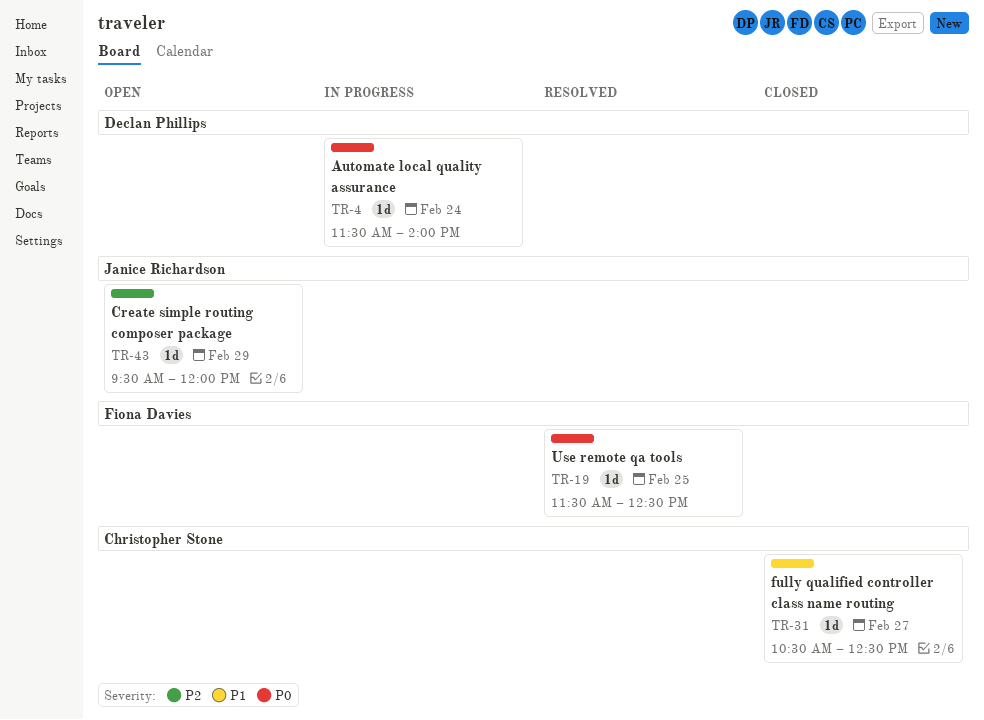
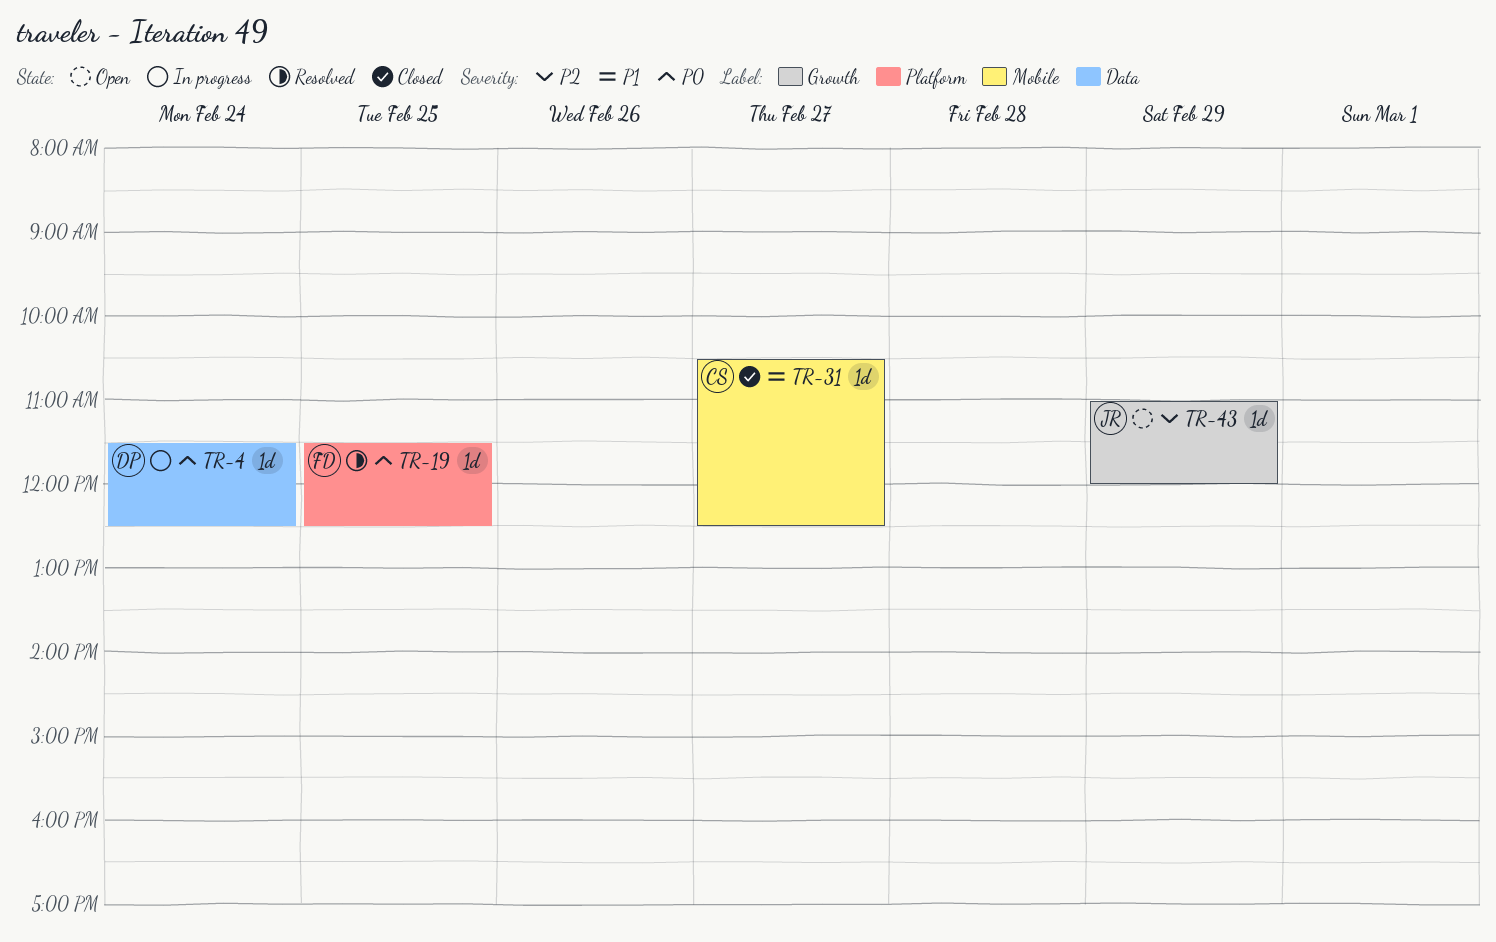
TR-4, ends: 14:00 -> 12:30
TR-43, begins: 09:30 -> 11:00

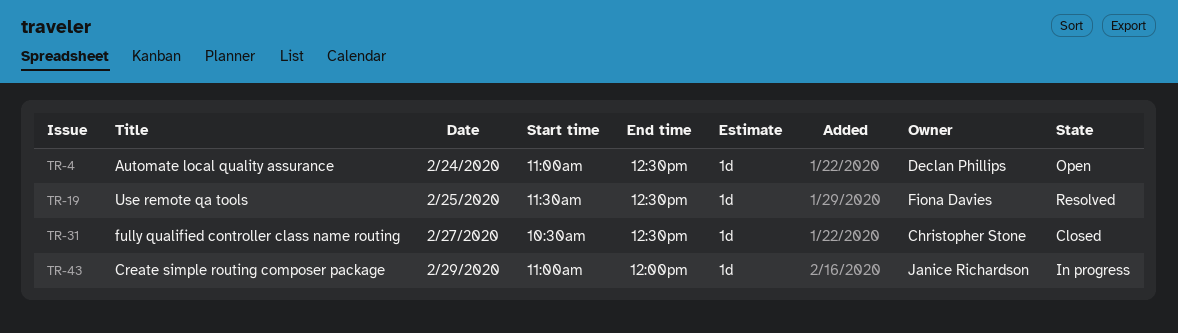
TR-4, status: In progress -> Open
TR-4, begins: 11:30 -> 11:00
TR-43, status: Open -> In progress

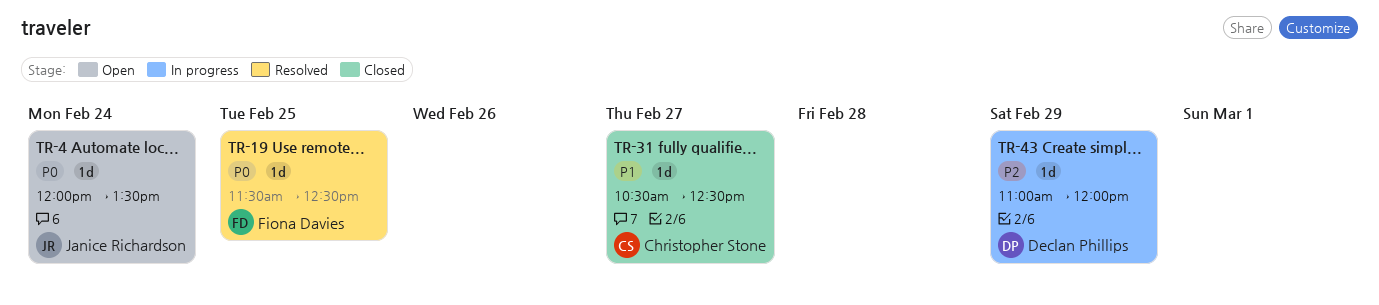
TR-4, owner: Declan Phillips -> Janice Richardson
TR-4, begins: 11:00 -> 12:00
TR-4, ends: 12:30 -> 13:30
TR-43, owner: Janice Richardson -> Declan Phillips

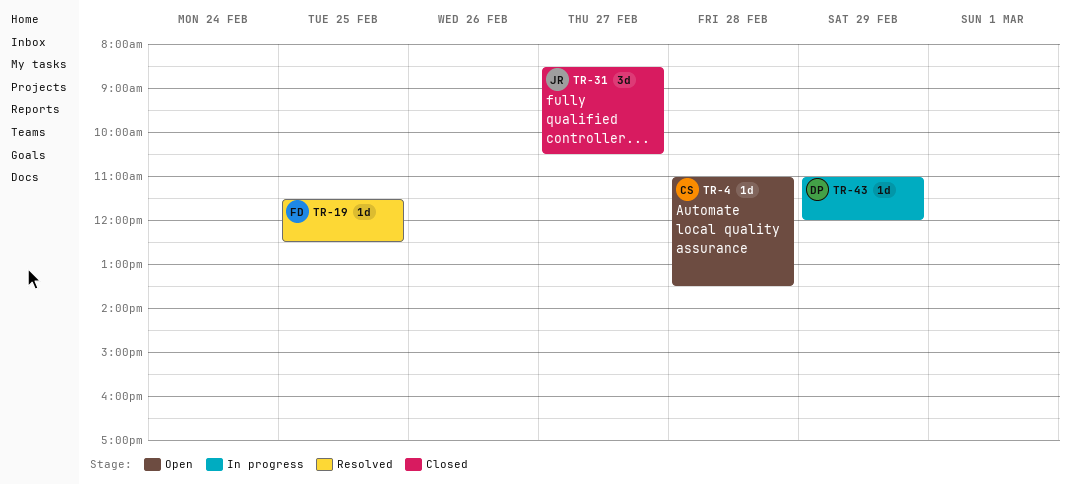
TR-4, owner: Janice Richardson -> Christopher Stone
TR-4, day: Feb 24 -> Feb 28
TR-4, begins: 12:00 -> 11:00
TR-31, owner: Christopher Stone -> Janice Richardson
TR-31, estimate: 1d -> 3d
TR-31, begins: 10:30 -> 08:30
TR-31, ends: 12:30 -> 10:30

